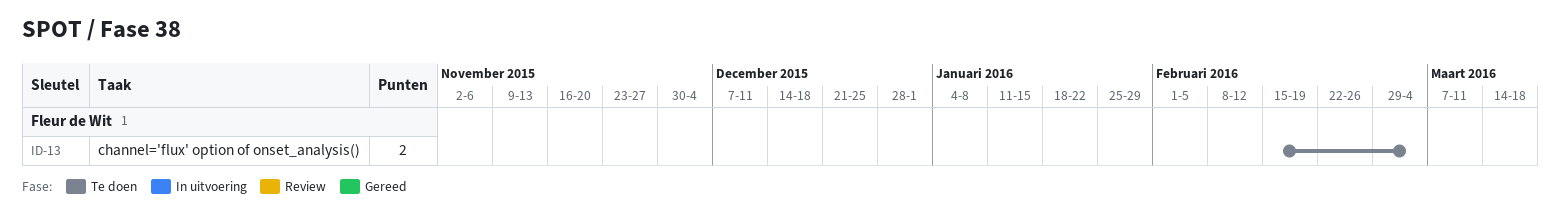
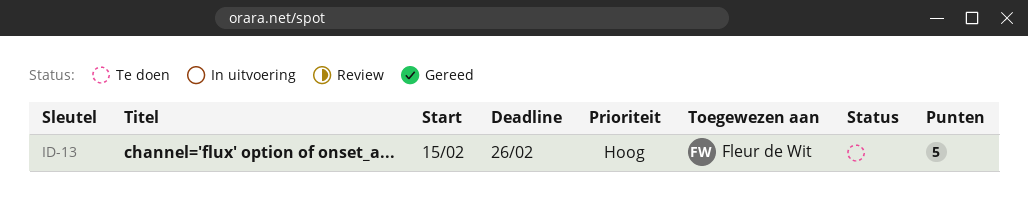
ID-13, estimate: 2 -> 5
ID-13, due: Mar 4 -> Feb 26

